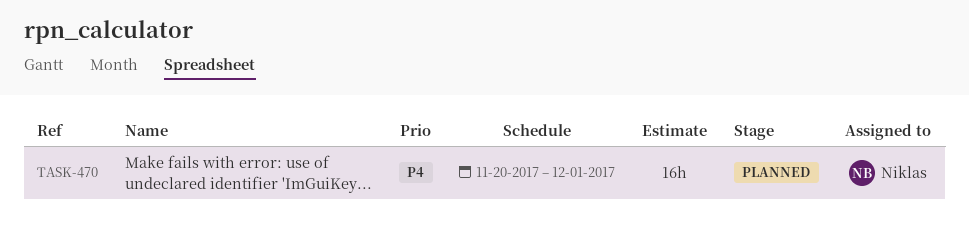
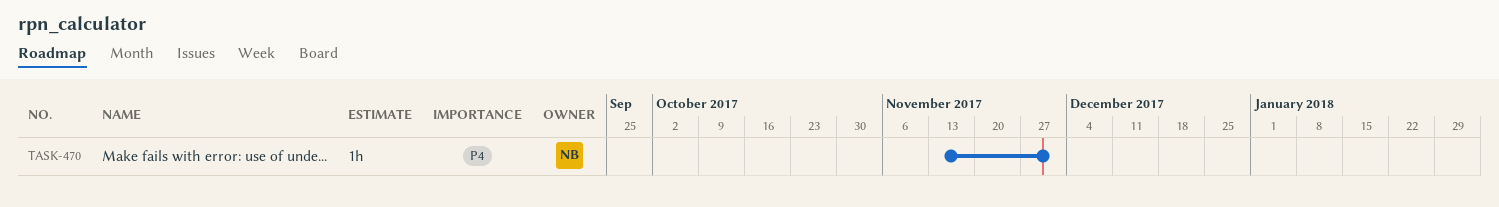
TASK-470, estimate: 16h -> 1h
TASK-470, start: Nov 20 -> Nov 13

